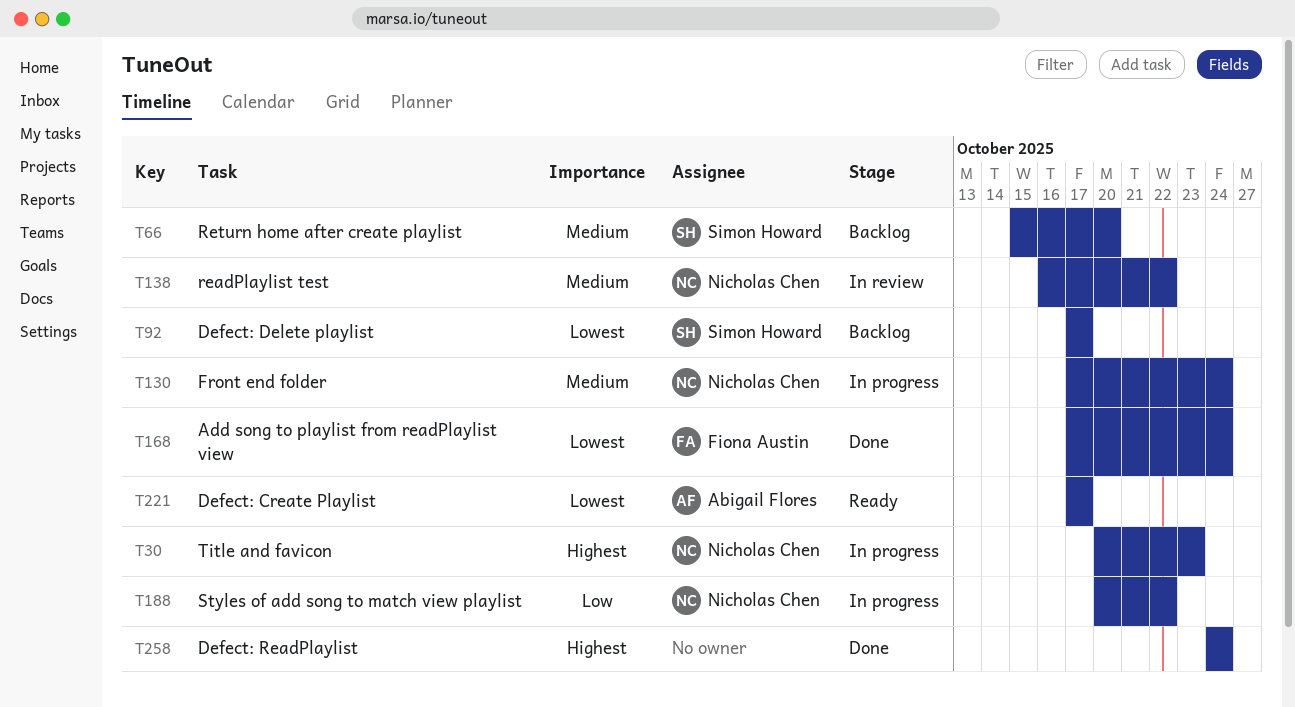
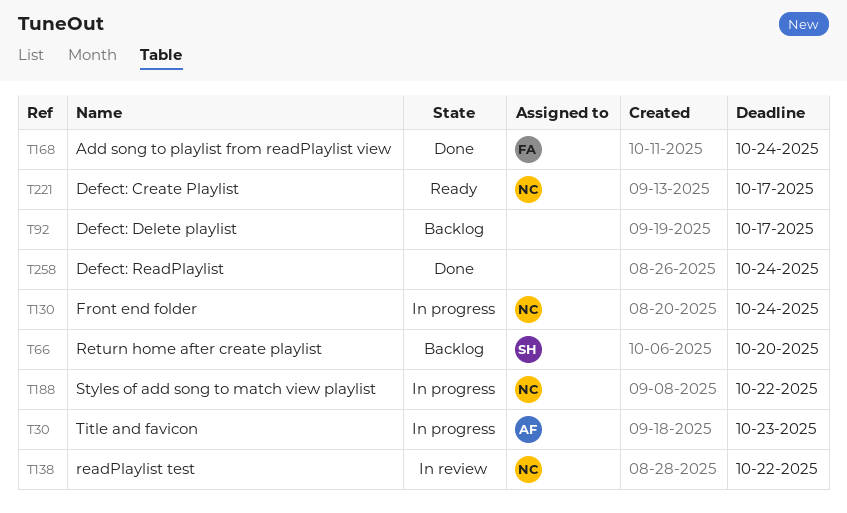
T30, owner: Nicholas Chen -> Abigail Flores
T92, owner: Simon Howard -> none
T221, owner: Abigail Flores -> Nicholas Chen

